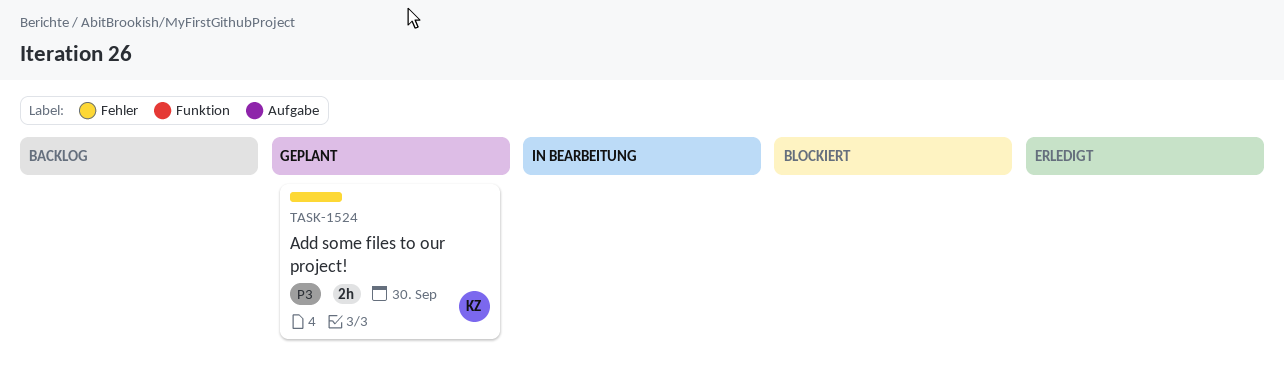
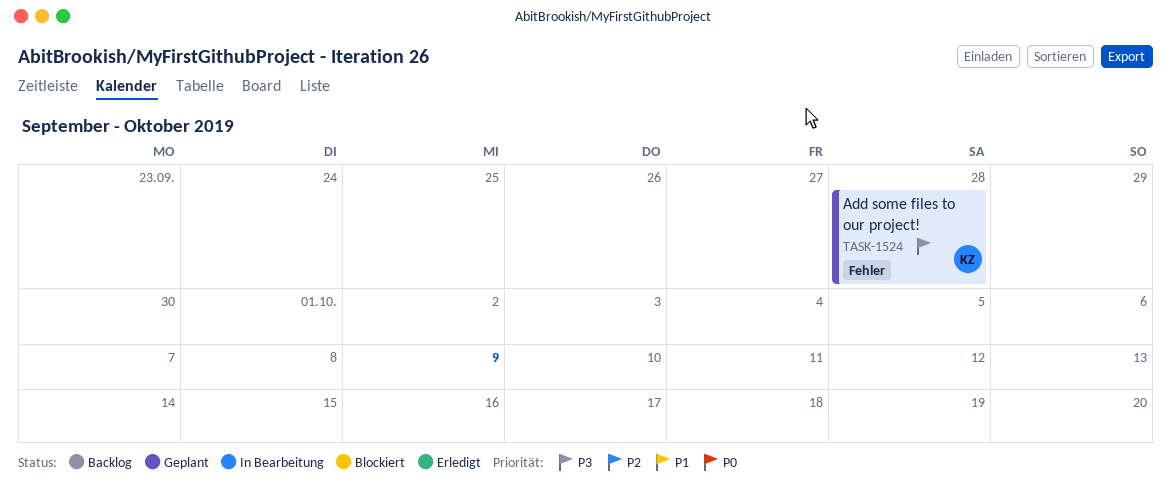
TASK-1524, due: Sep 30 -> Sep 28

